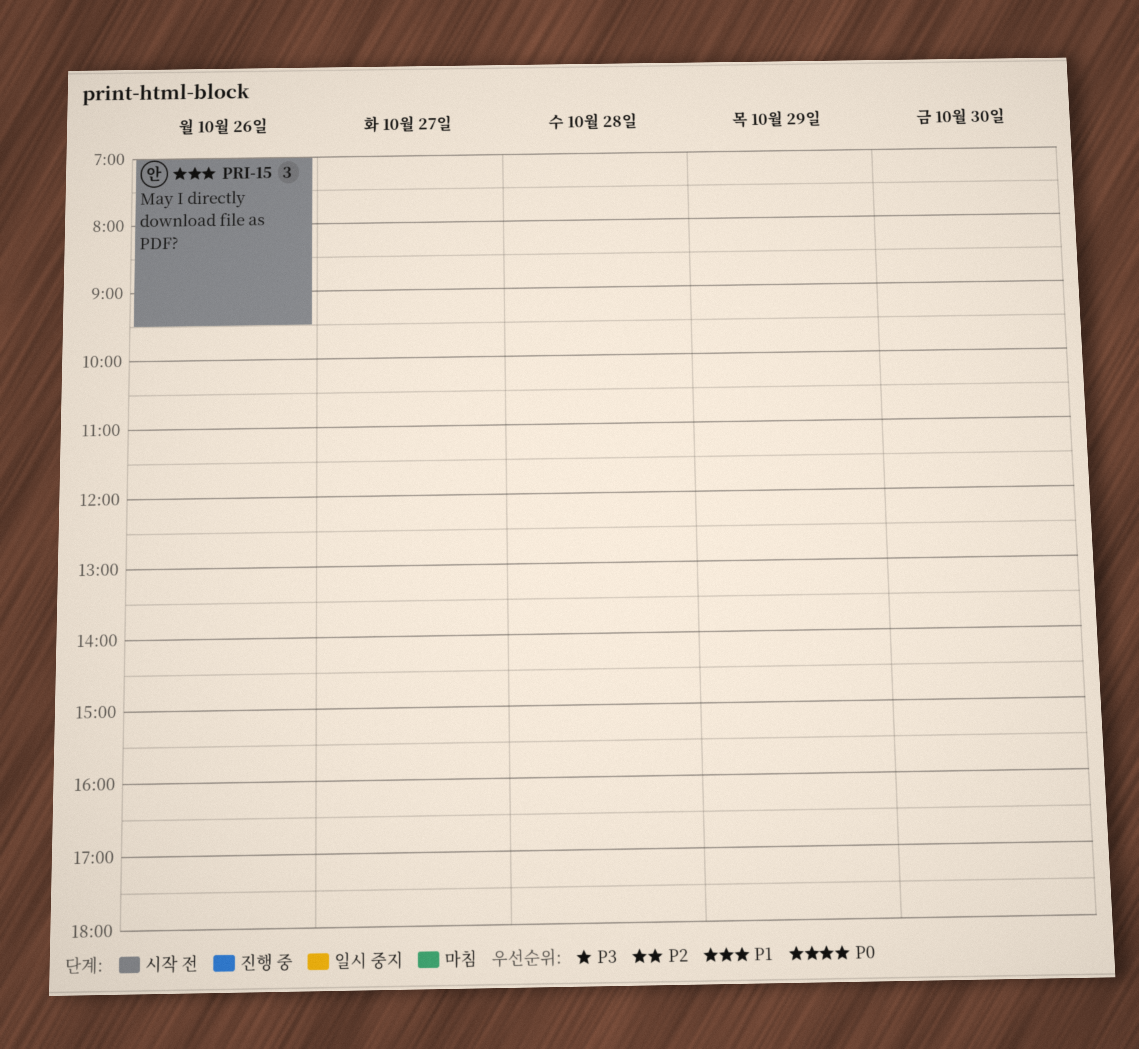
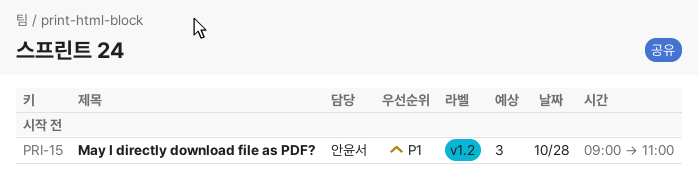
PRI-15, day: Oct 26 -> Oct 28
PRI-15, begins: 07:00 -> 09:00
PRI-15, ends: 09:30 -> 11:00

